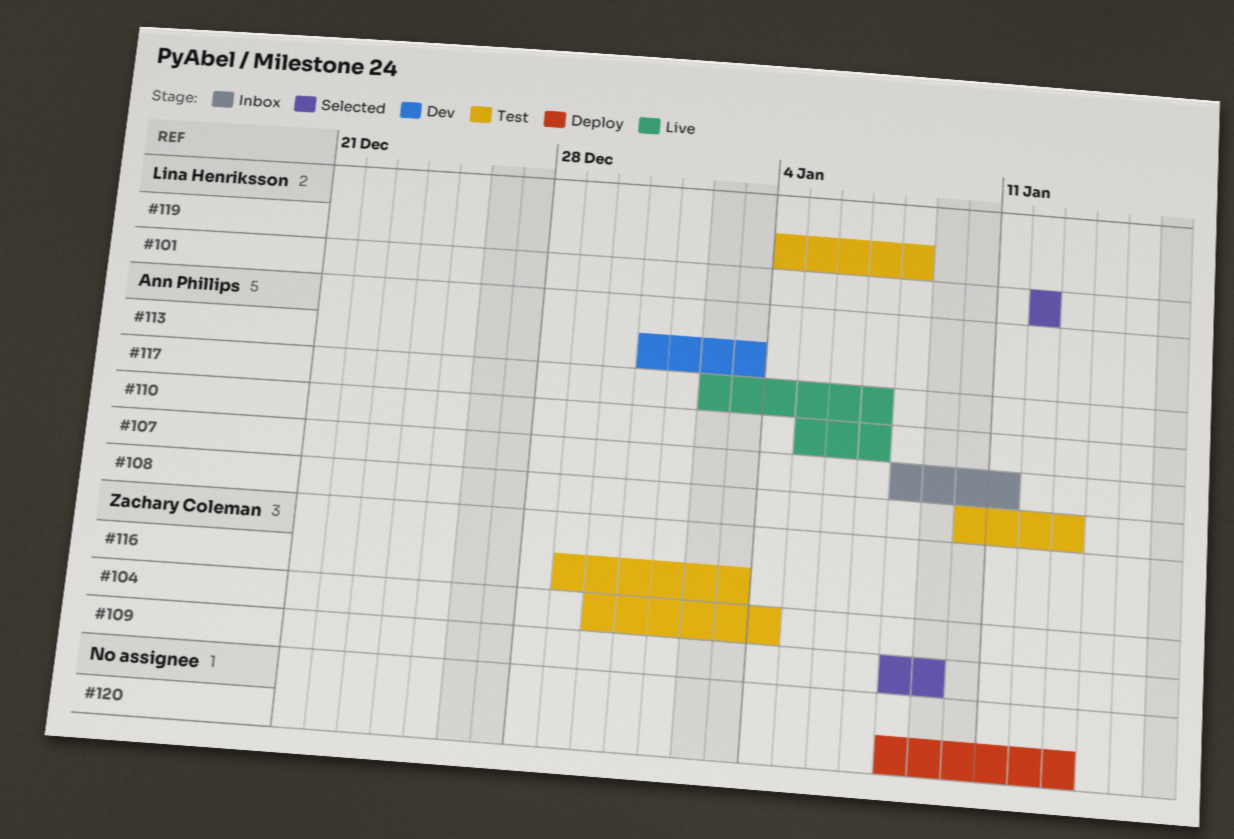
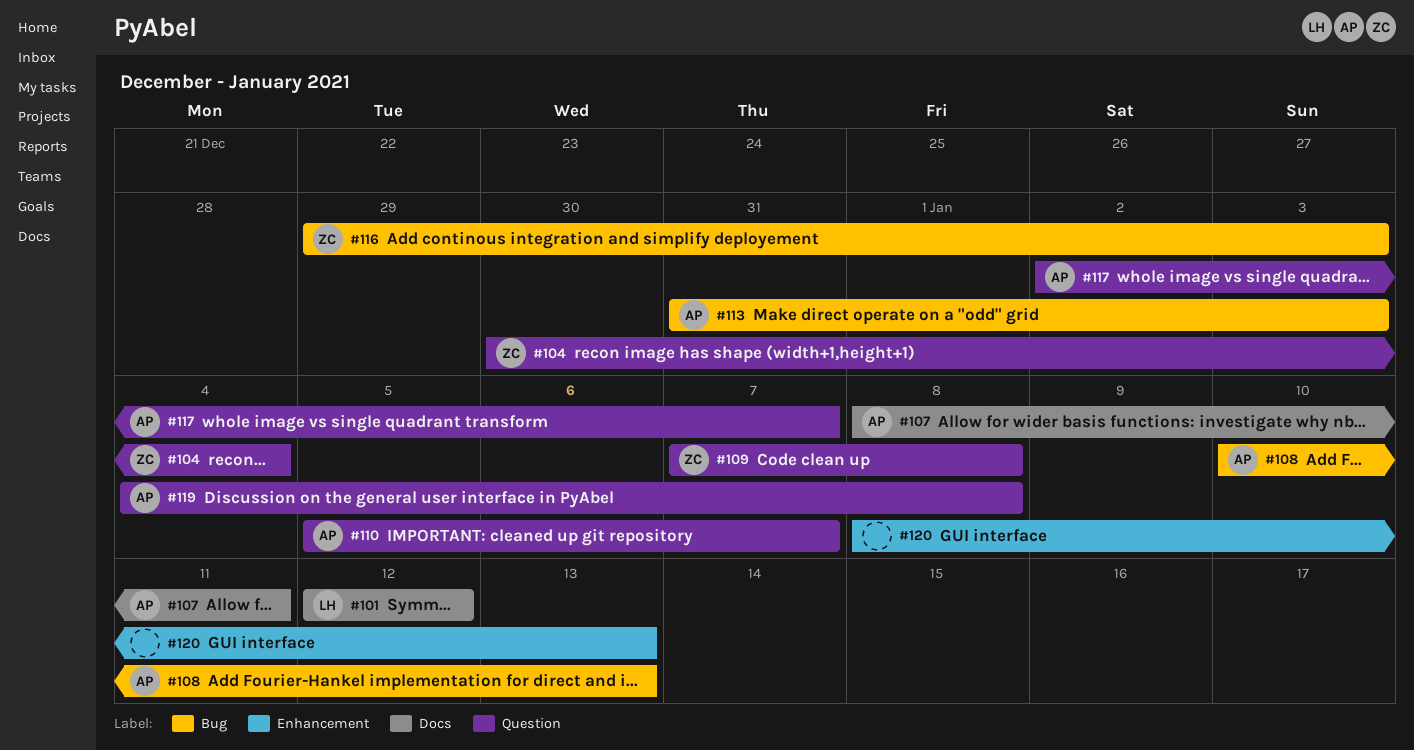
#109, start: Jan 8 -> Jan 7
#109, due: Jan 9 -> Jan 8
#119, owner: Lina Henriksson -> Ann Phillips

